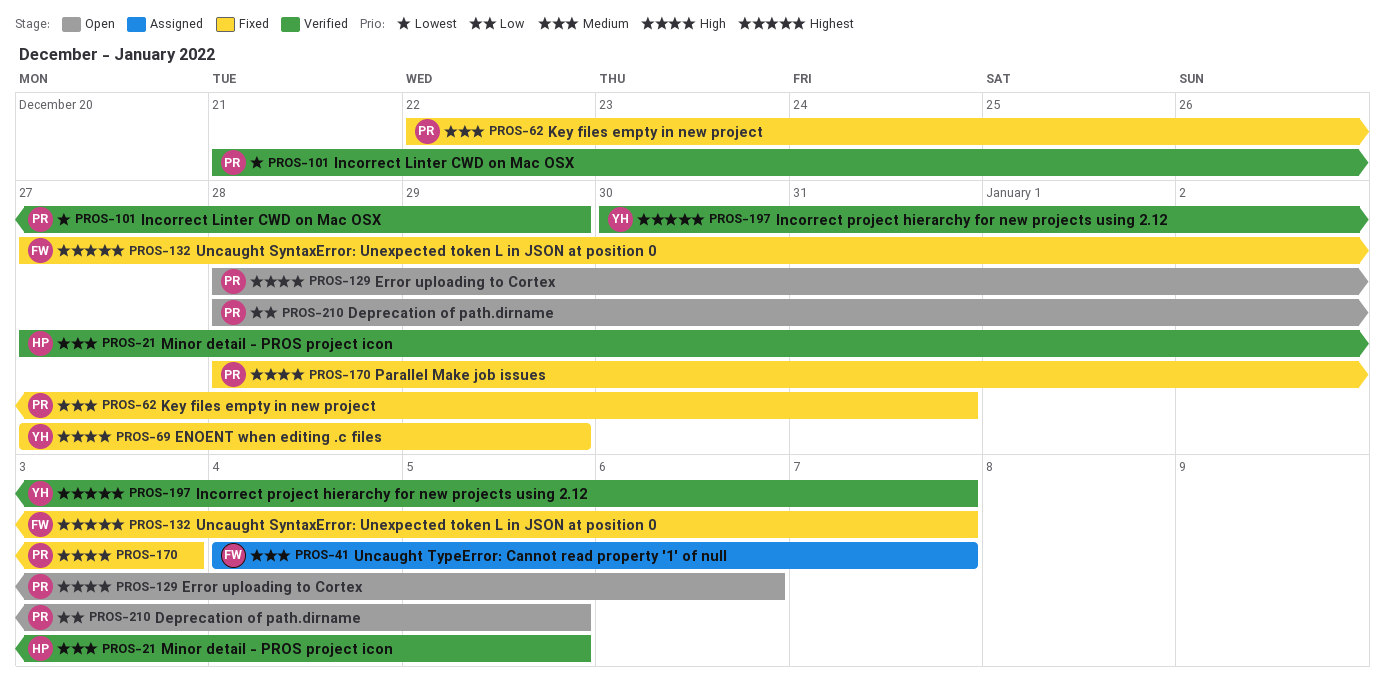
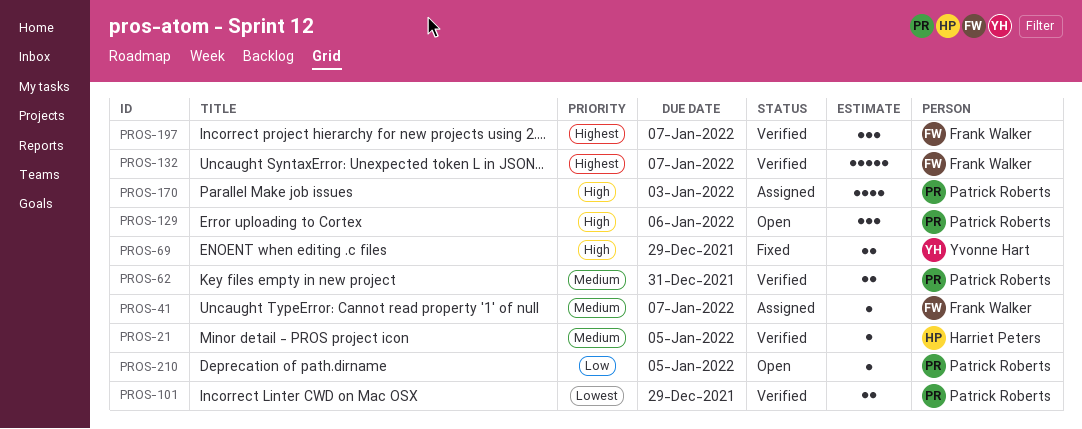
PROS-62, status: Fixed -> Verified
PROS-132, status: Fixed -> Verified
PROS-170, status: Fixed -> Assigned
PROS-197, owner: Yvonne Hart -> Frank Walker

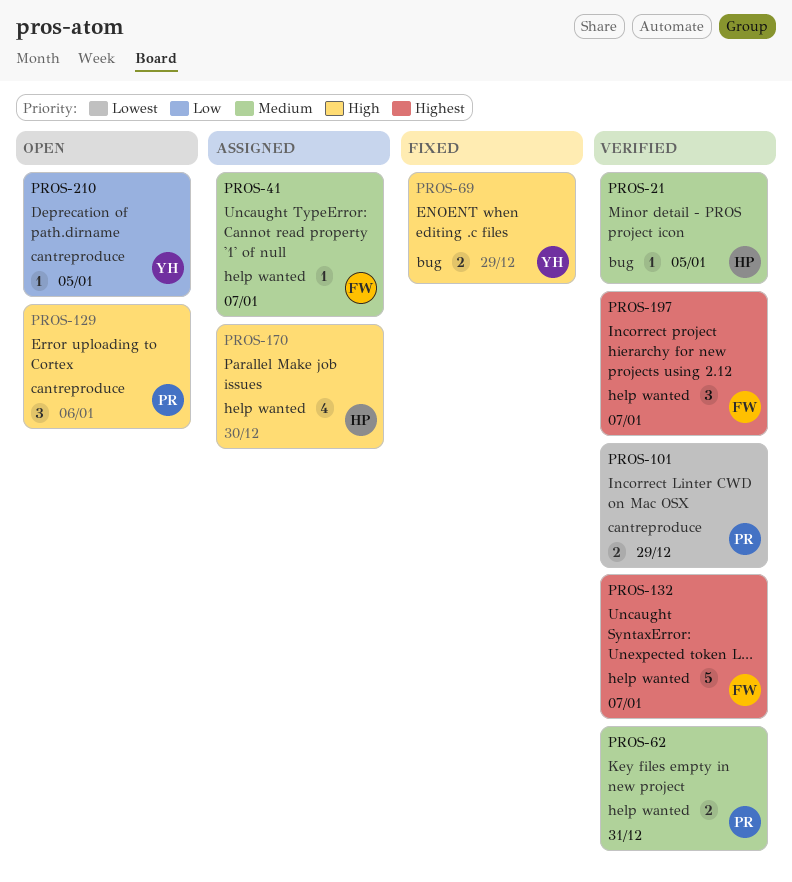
PROS-170, owner: Patrick Roberts -> Harriet Peters
PROS-170, due: Jan 3 -> Dec 30
PROS-210, owner: Patrick Roberts -> Yvonne Hart

